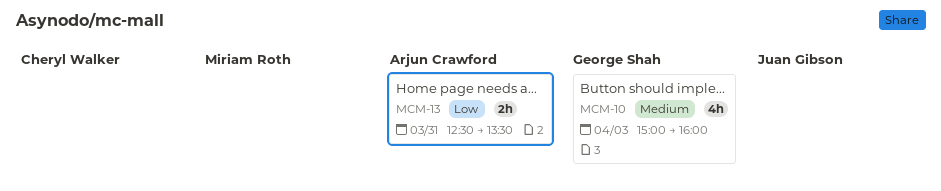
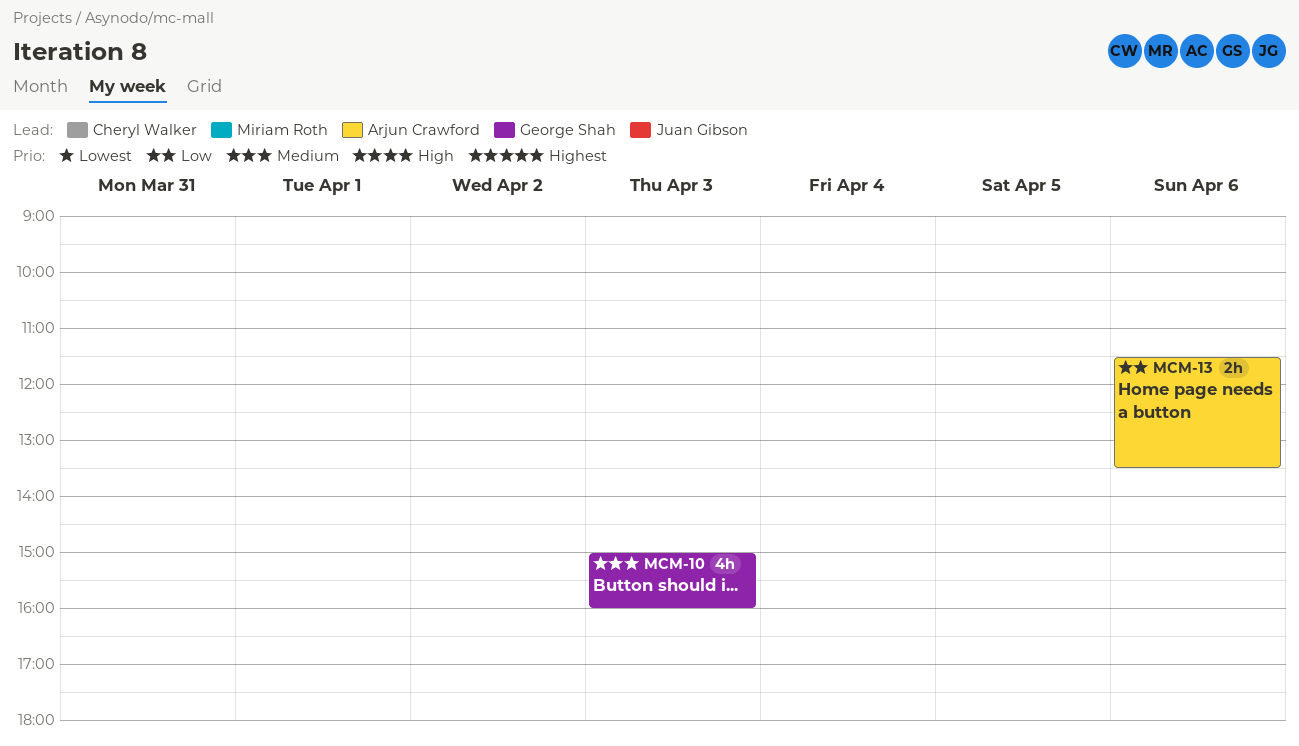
MCM-13, day: Mar 31 -> Apr 6
MCM-13, begins: 12:30 -> 11:30

